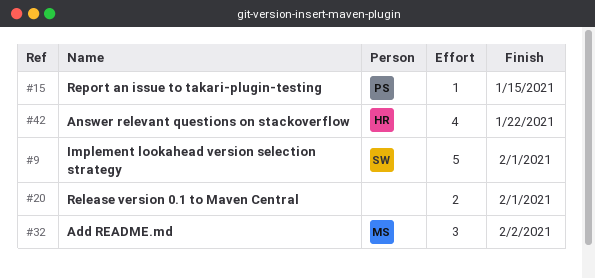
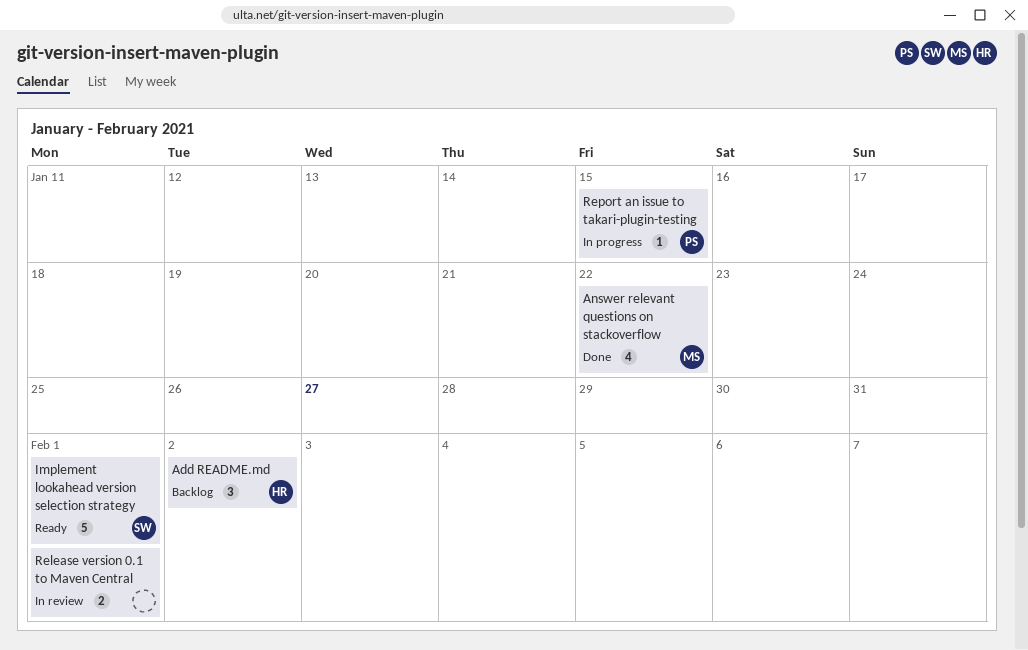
Add README.md, owner: MS -> HR
Answer relevant questions on stackoverflow, owner: HR -> MS

